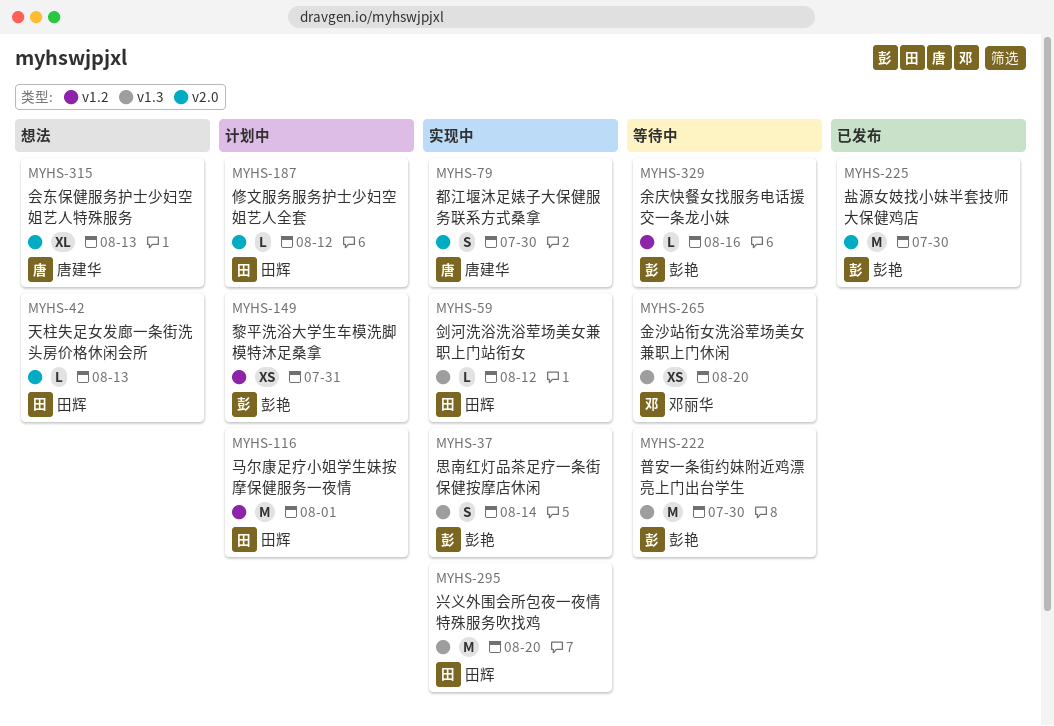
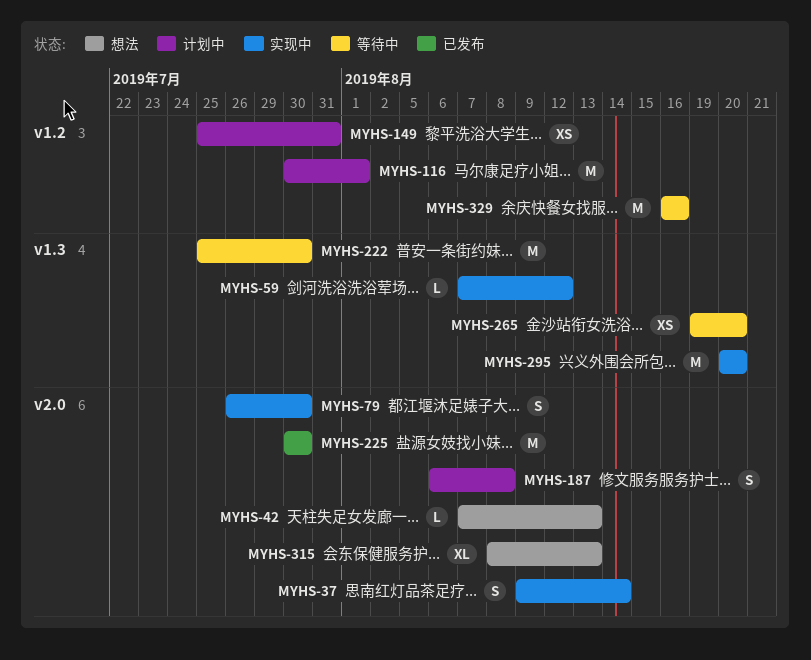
MYHS-37, label: v1.3 -> v2.0
MYHS-187, estimate: L -> S
MYHS-187, due: Aug 12 -> Aug 8
MYHS-329, estimate: L -> M

